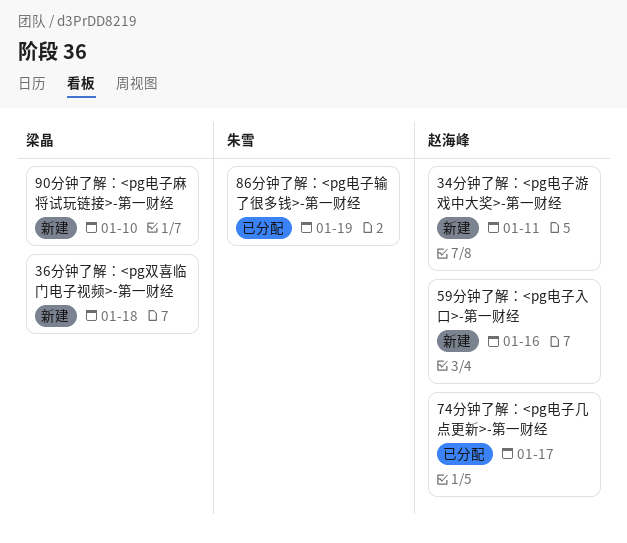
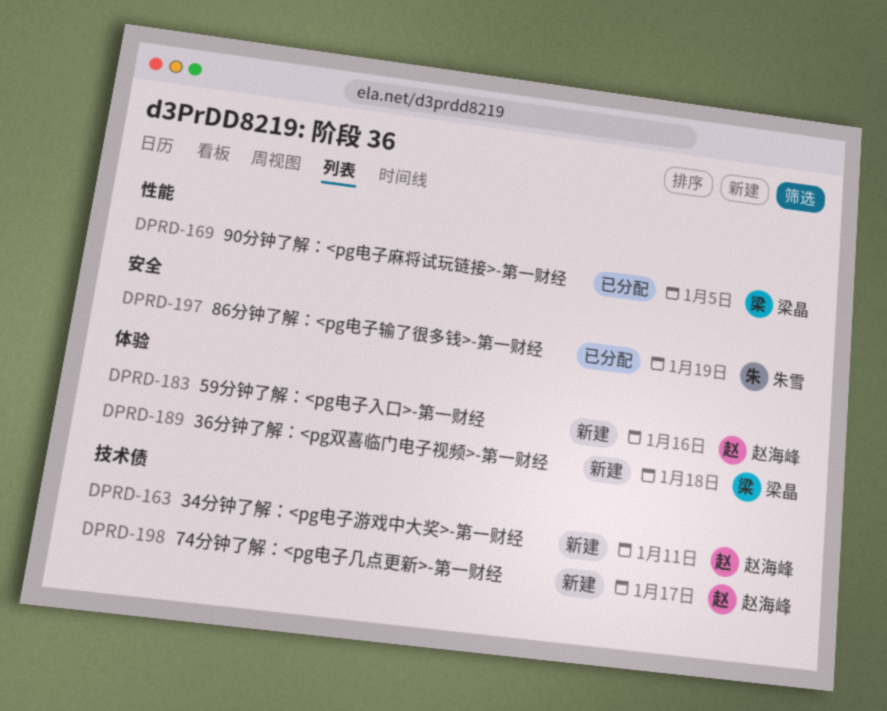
74分钟了解：<pg电子几点更新>-第一财经, status: 已分配 -> 新建
90分钟了解：<pg电子麻将试玩链接>-第一财经, status: 新建 -> 已分配
90分钟了解：<pg电子麻将试玩链接>-第一财经, due: Jan 10 -> Jan 5

